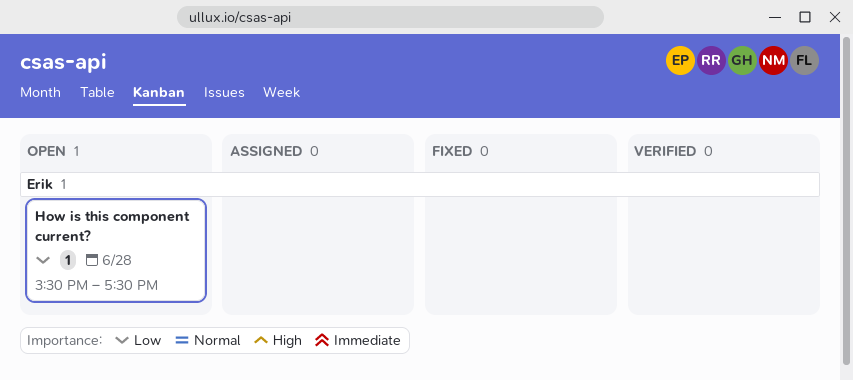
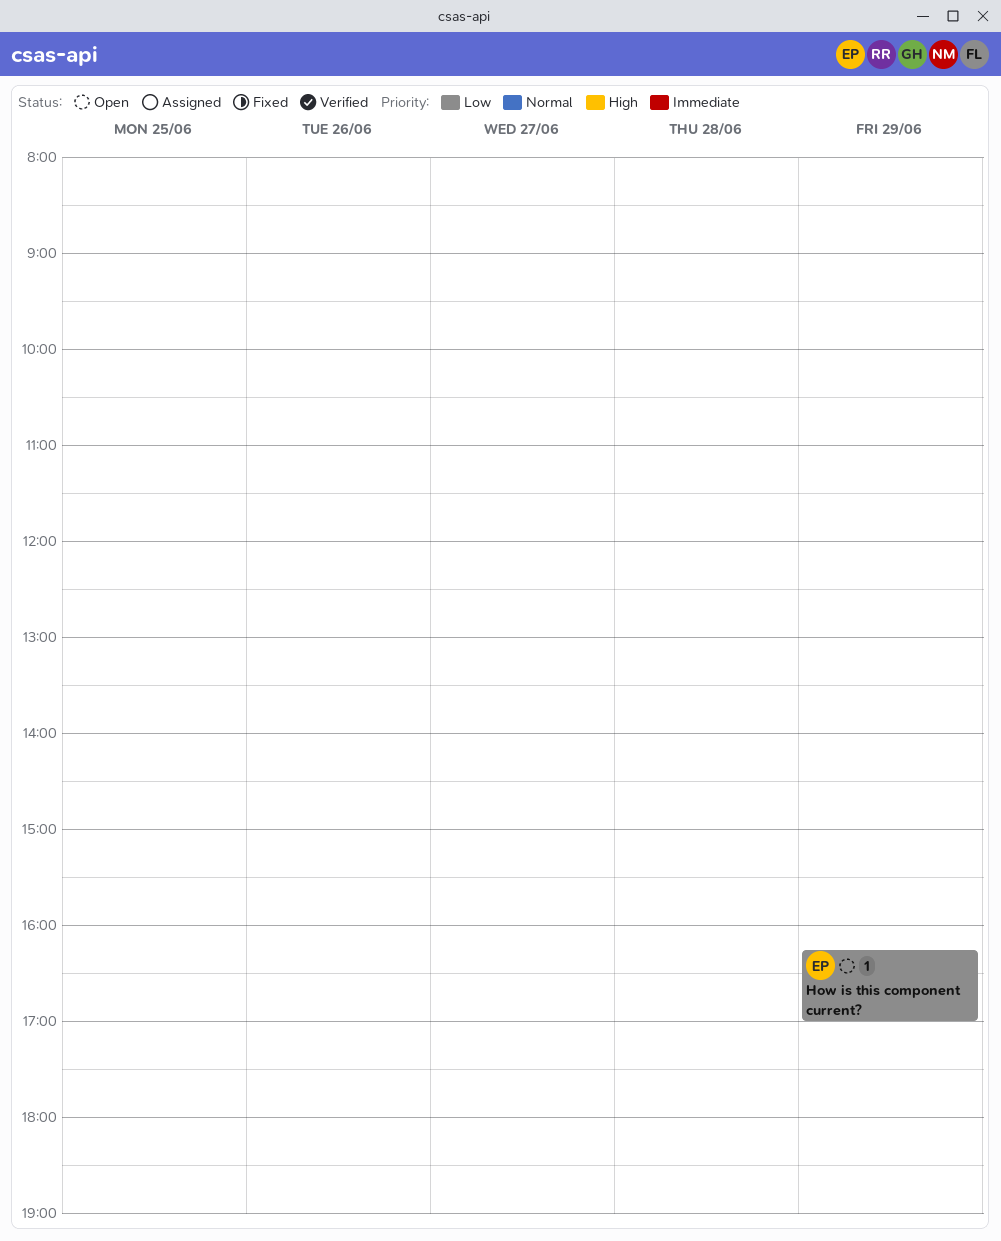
How is this component current?, day: Jun 28 -> Jun 29
How is this component current?, begins: 15:30 -> 16:15
How is this component current?, ends: 17:30 -> 17:00

